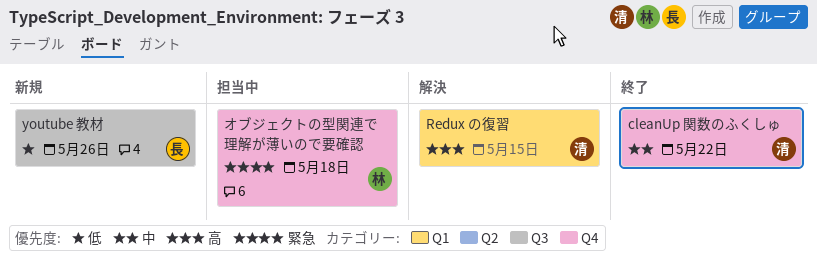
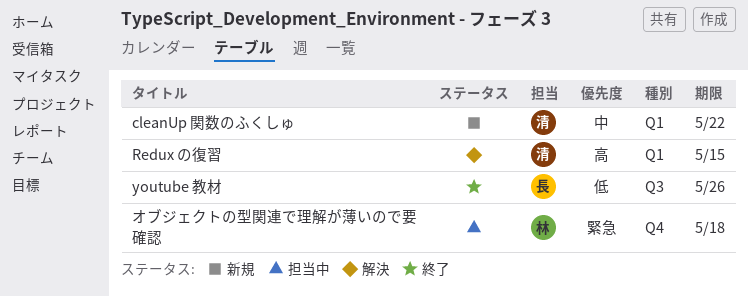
cleanUp 関数のふくしゅ, status: 終了 -> 新規
cleanUp 関数のふくしゅ, label: Q4 -> Q1
youtube 教材, status: 新規 -> 終了

